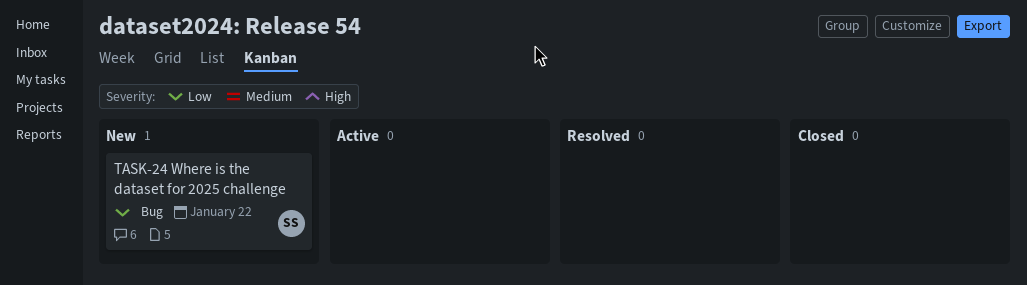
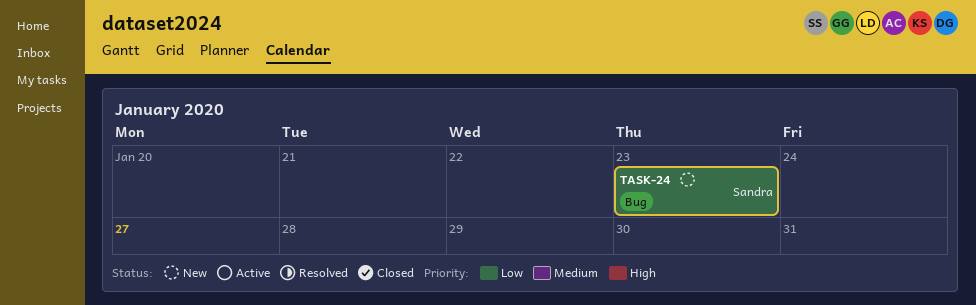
TASK-24, due: Jan 22 -> Jan 23

